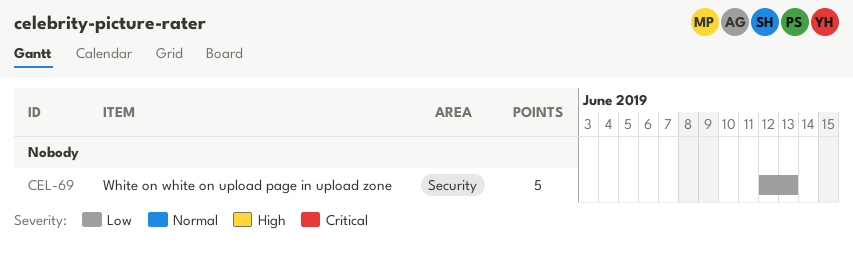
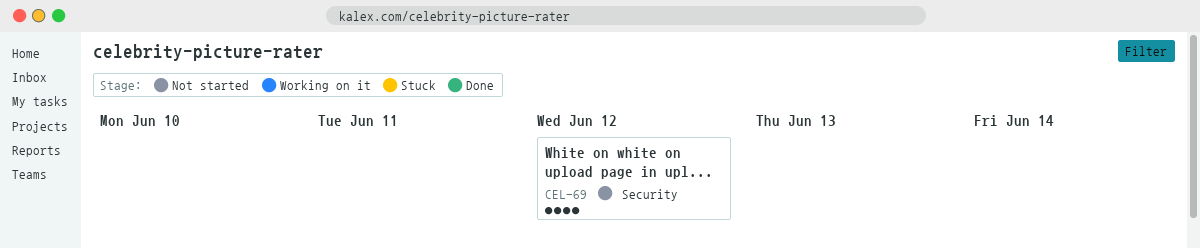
CEL-69, estimate: 5 -> 4
CEL-69, due: Jun 13 -> Jun 12

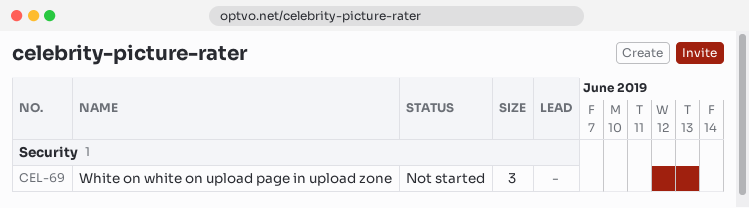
CEL-69, estimate: 4 -> 3
CEL-69, due: Jun 12 -> Jun 13

